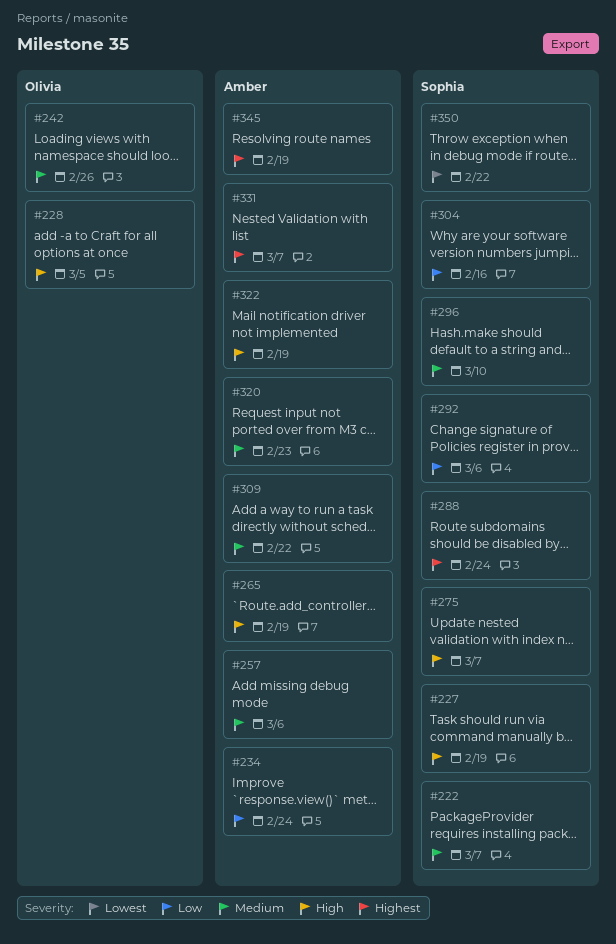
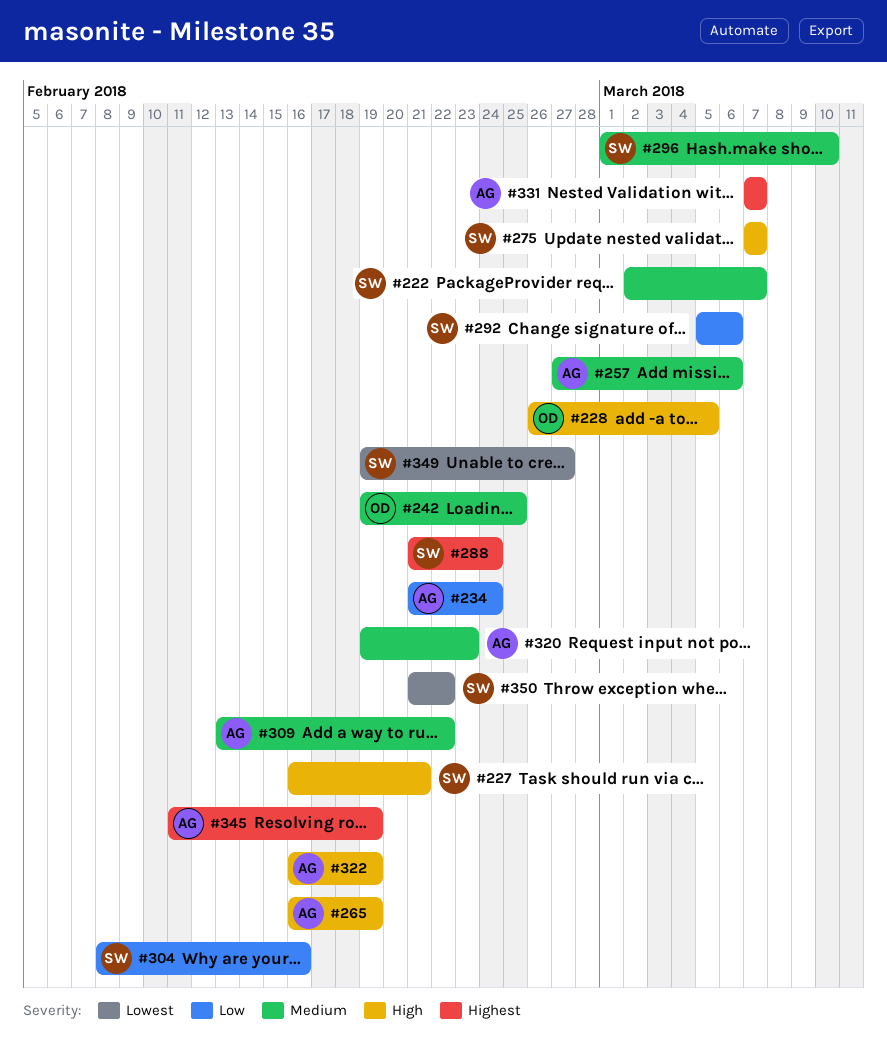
#227, due: Feb 19 -> Feb 21
#242, due: Feb 26 -> Feb 25
#349: none -> present

